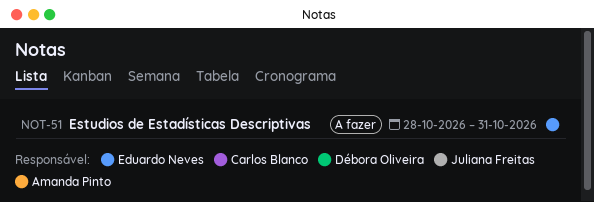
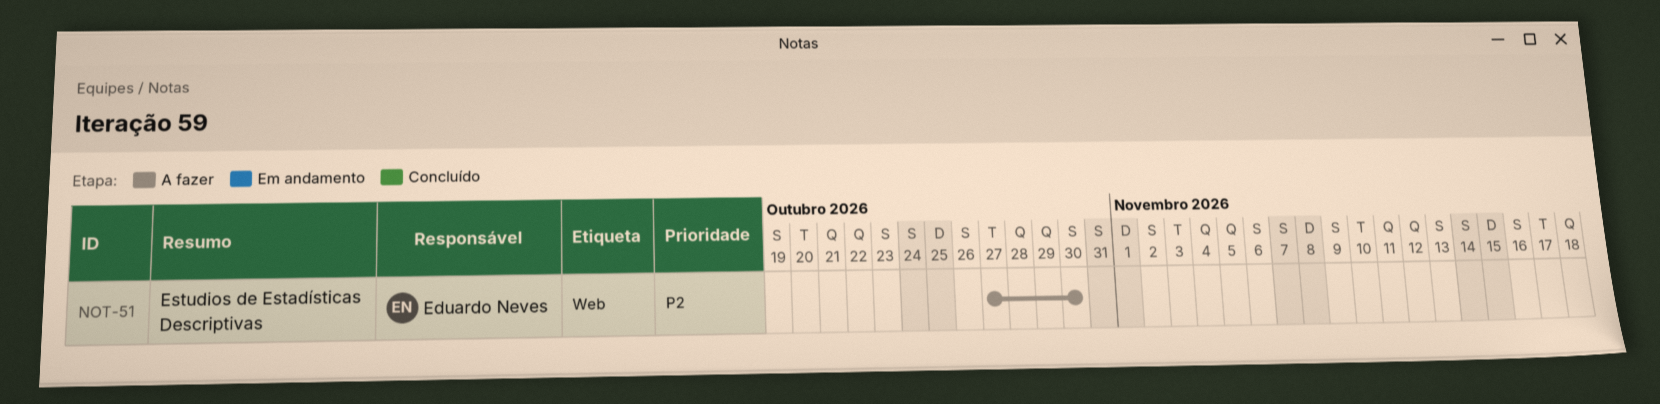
NOT-51, start: Oct 28 -> Oct 27
NOT-51, due: Oct 31 -> Oct 30

